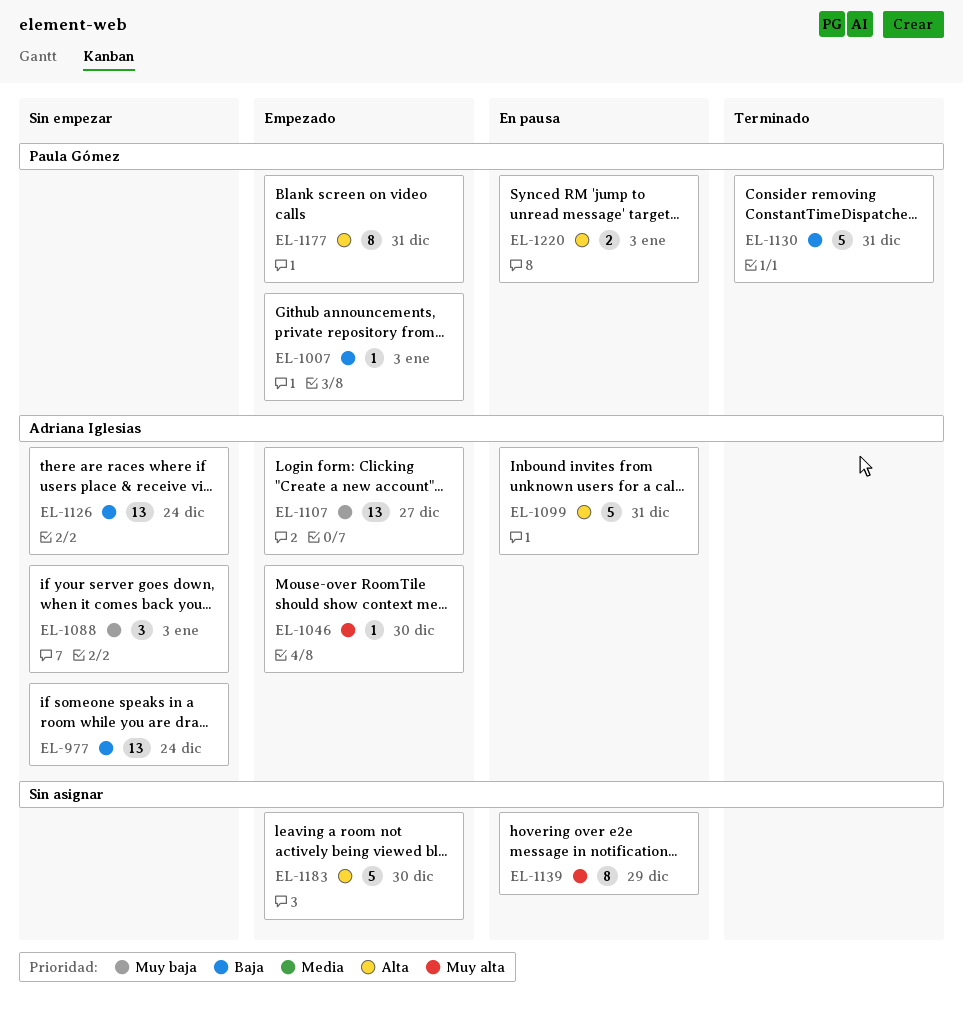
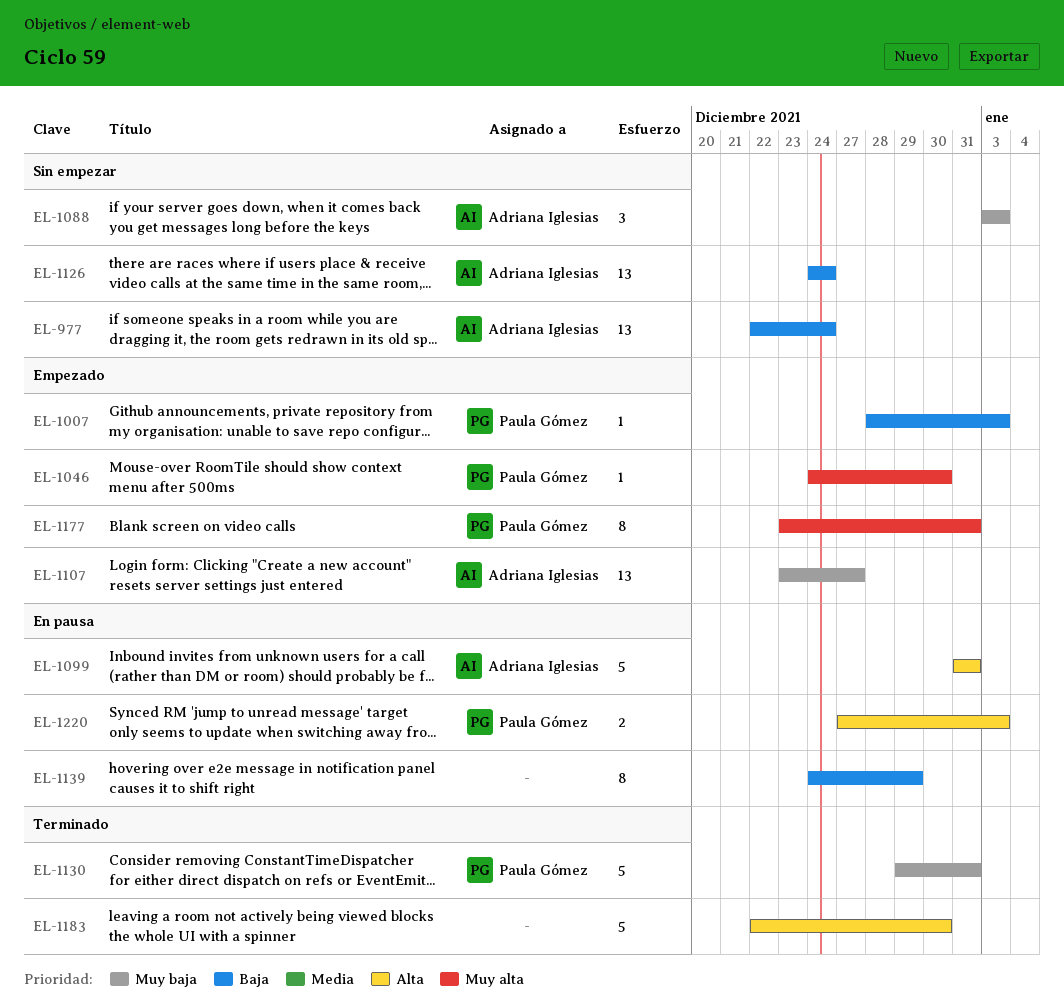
EL-1046, owner: Adriana Iglesias -> Paula Gómez
EL-1130, priority: Baja -> Muy baja
EL-1139, priority: Muy alta -> Baja
EL-1177, priority: Alta -> Muy alta
EL-1183, status: Empezado -> Terminado

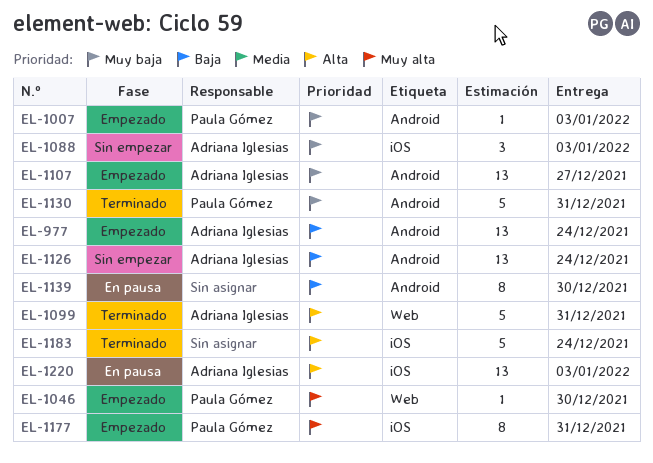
EL-977, status: Sin empezar -> Empezado
EL-1007, priority: Baja -> Muy baja
EL-1099, status: En pausa -> Terminado
EL-1139, due: Dec 29 -> Dec 30
EL-1183, due: Dec 30 -> Dec 24
EL-1220, owner: Paula Gómez -> Adriana Iglesias
EL-1220, estimate: 2 -> 13

